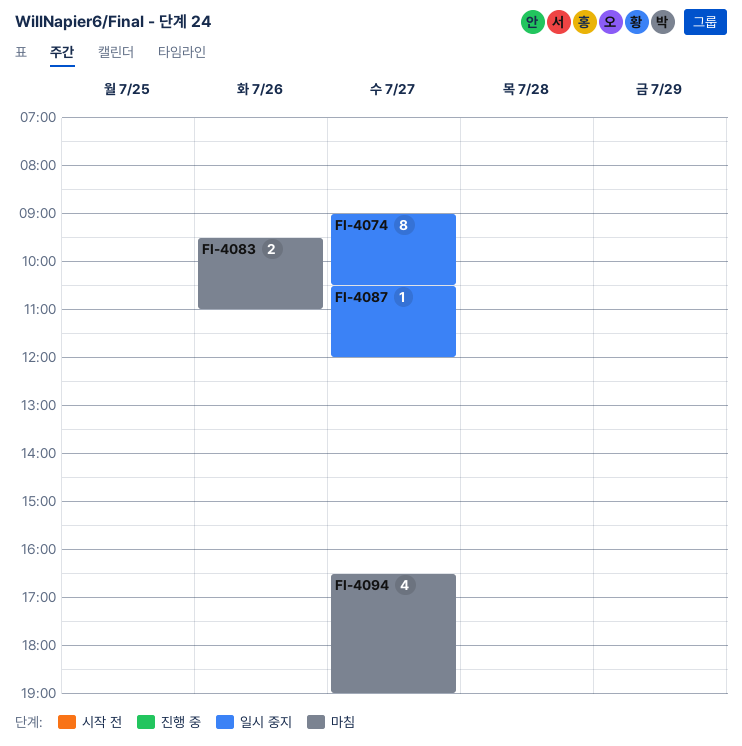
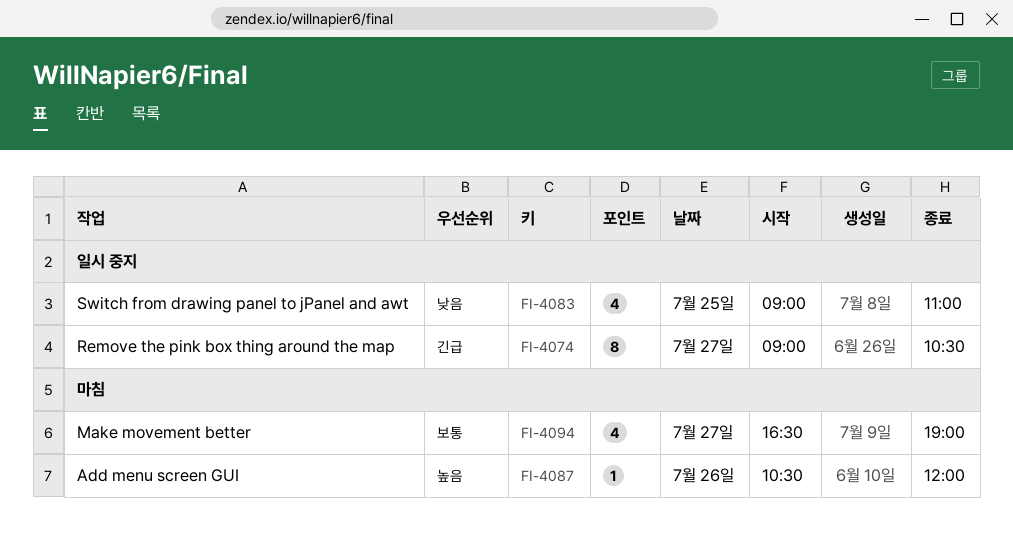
FI-4083, status: 마침 -> 일시 중지
FI-4083, estimate: 2 -> 4
FI-4083, day: Jul 26 -> Jul 25
FI-4083, begins: 09:30 -> 09:00
FI-4087, status: 일시 중지 -> 마침
FI-4087, day: Jul 27 -> Jul 26

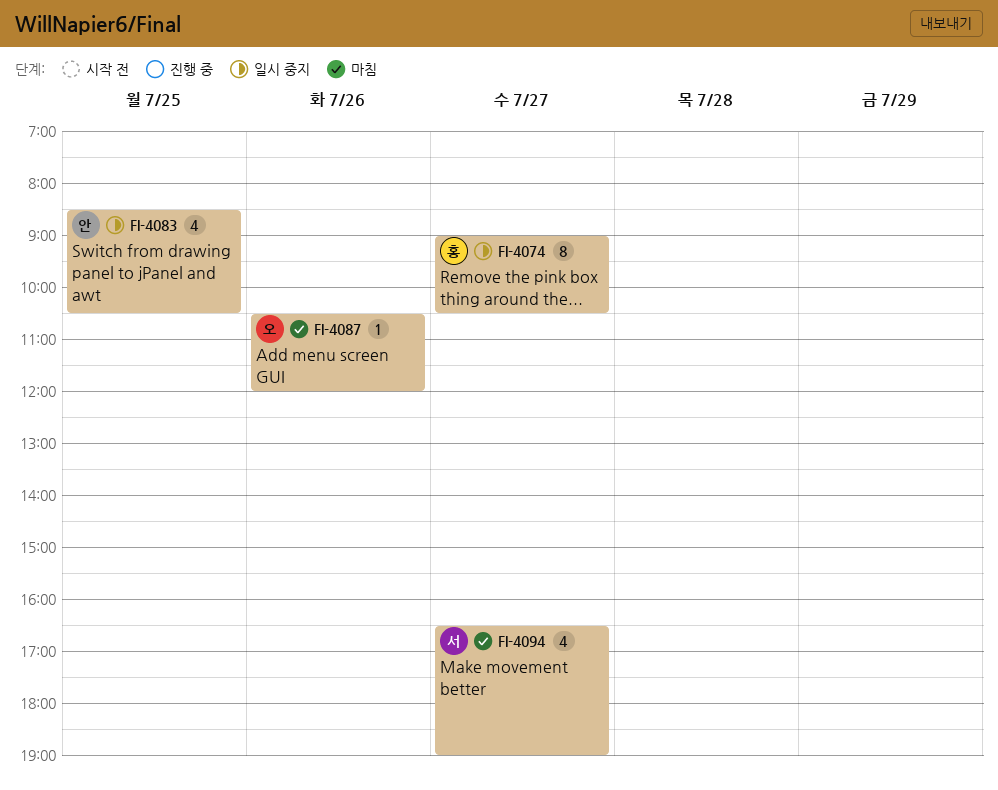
FI-4083, begins: 09:00 -> 08:30
FI-4083, ends: 11:00 -> 10:30

